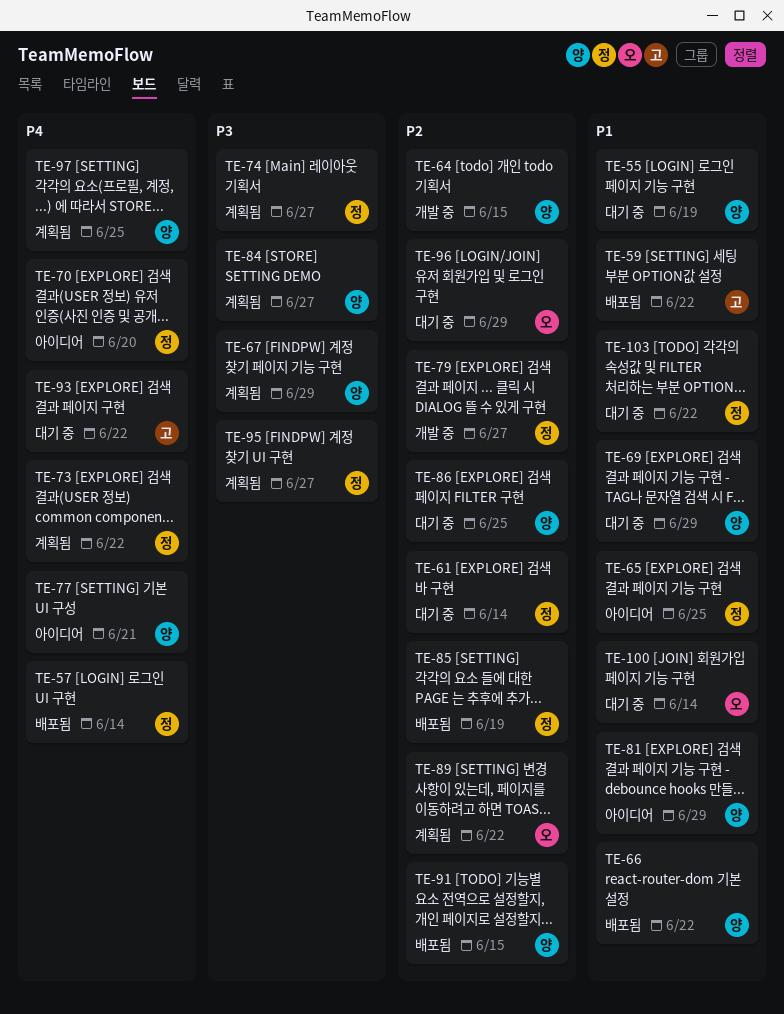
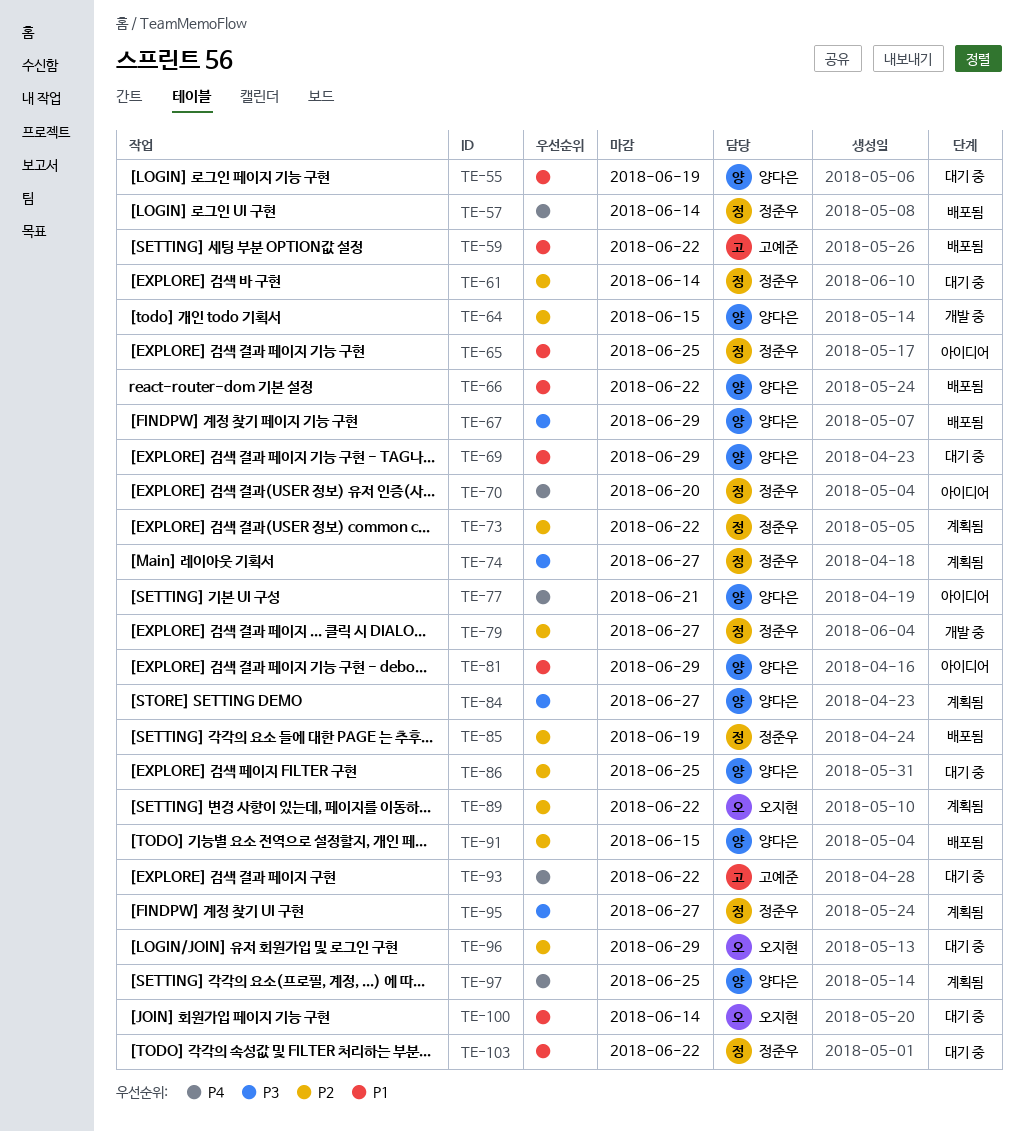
TE-67, status: 계획됨 -> 배포됨
TE-73, priority: P4 -> P2

